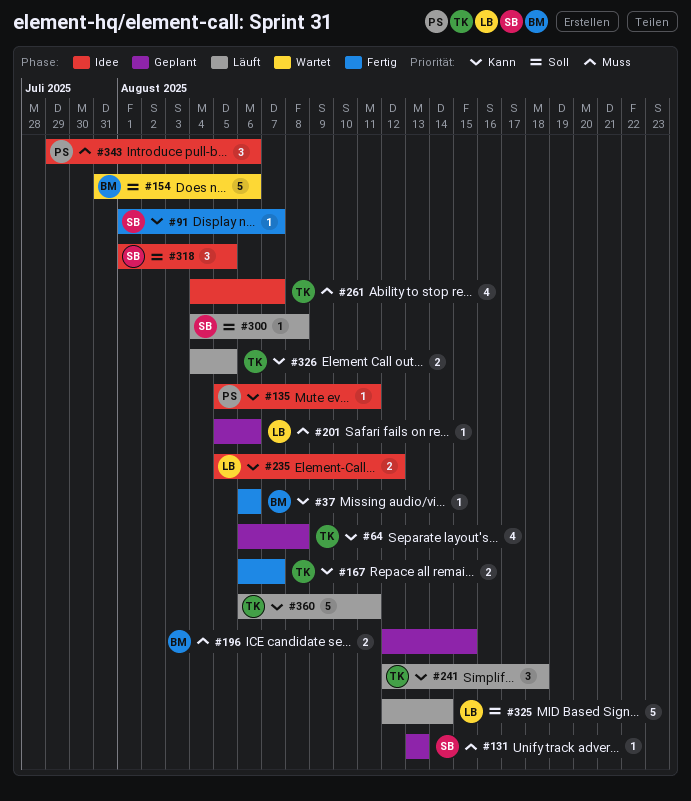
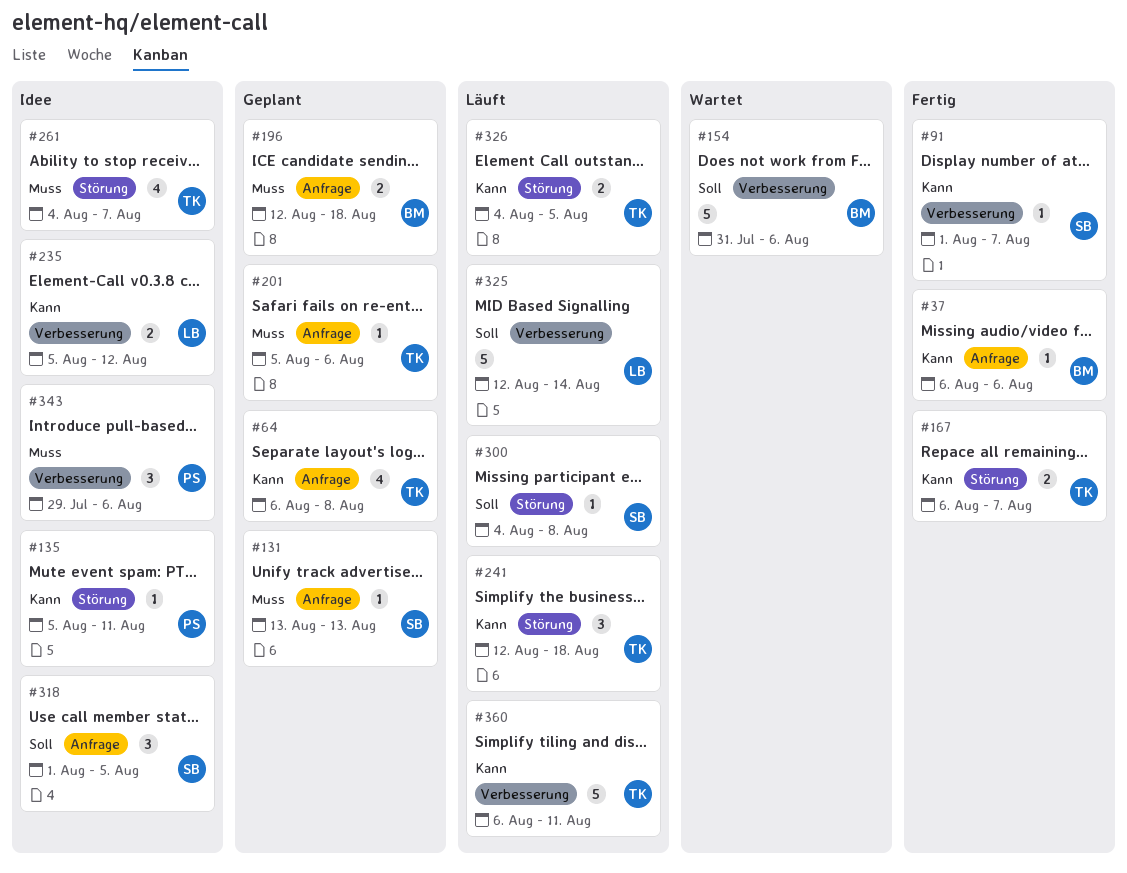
#196, due: Aug 15 -> Aug 18
#201, owner: LB -> TK

